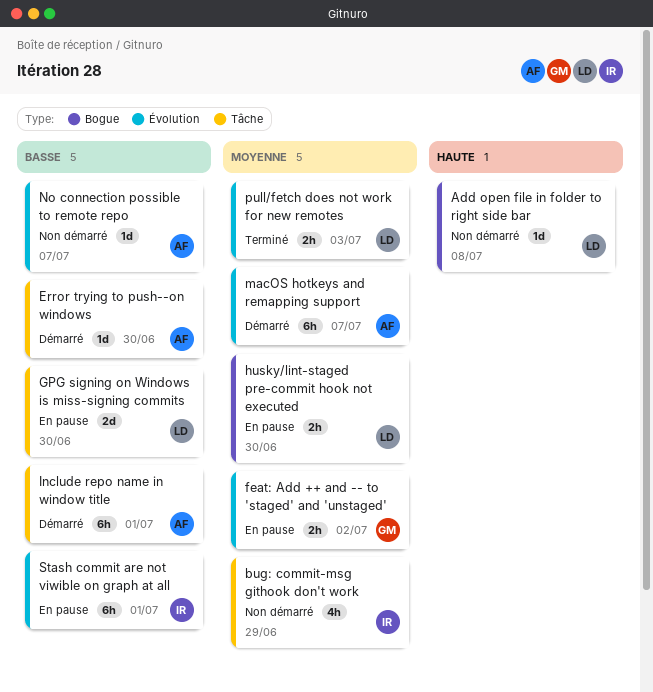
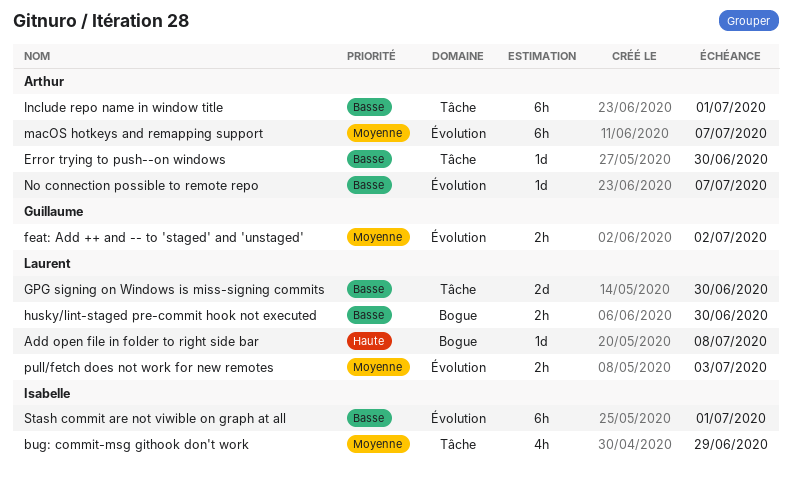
husky/lint-staged pre-commit hook not executed, priority: Moyenne -> Basse

